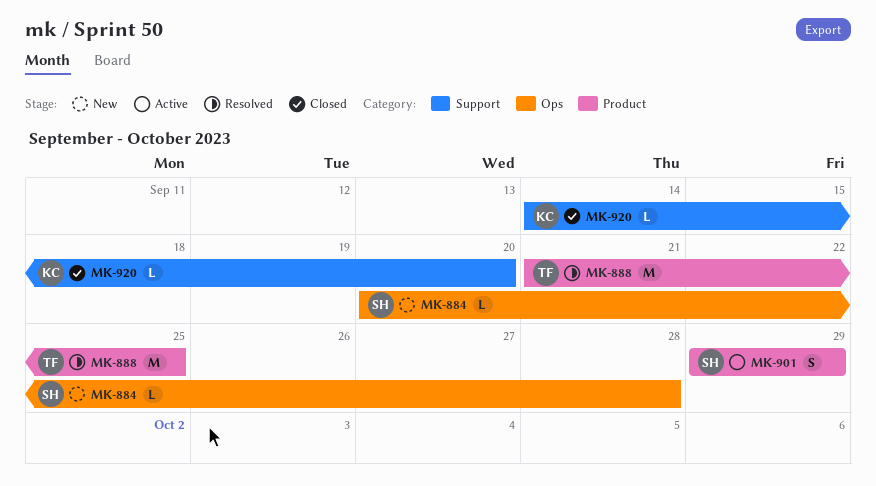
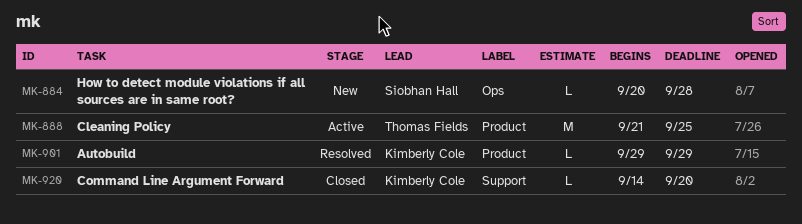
MK-888, status: Resolved -> Active
MK-901, status: Active -> Resolved
MK-901, owner: Siobhan Hall -> Kimberly Cole
MK-901, estimate: S -> L

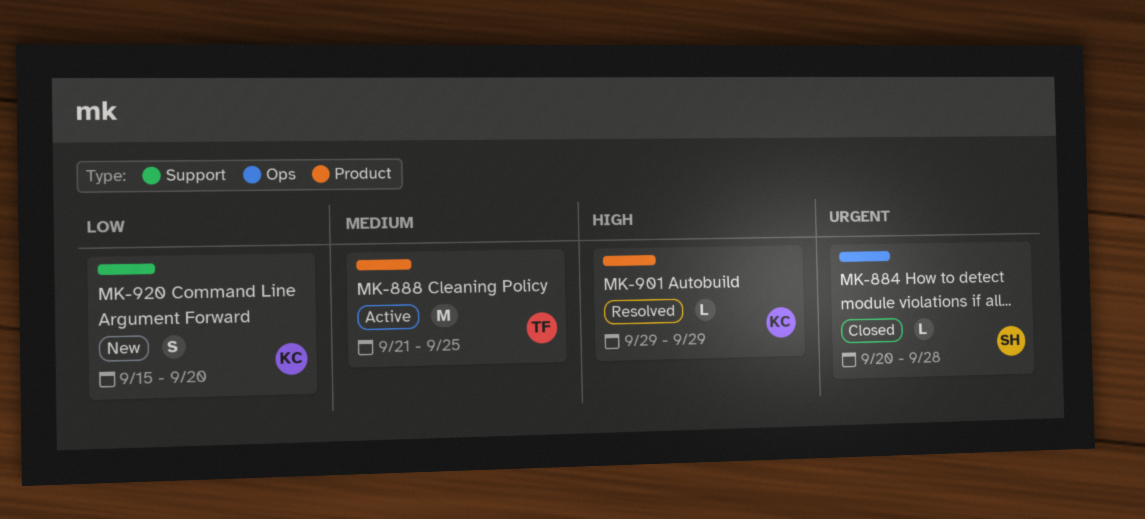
MK-884, status: New -> Closed
MK-920, status: Closed -> New
MK-920, estimate: L -> S
MK-920, start: Sep 14 -> Sep 15

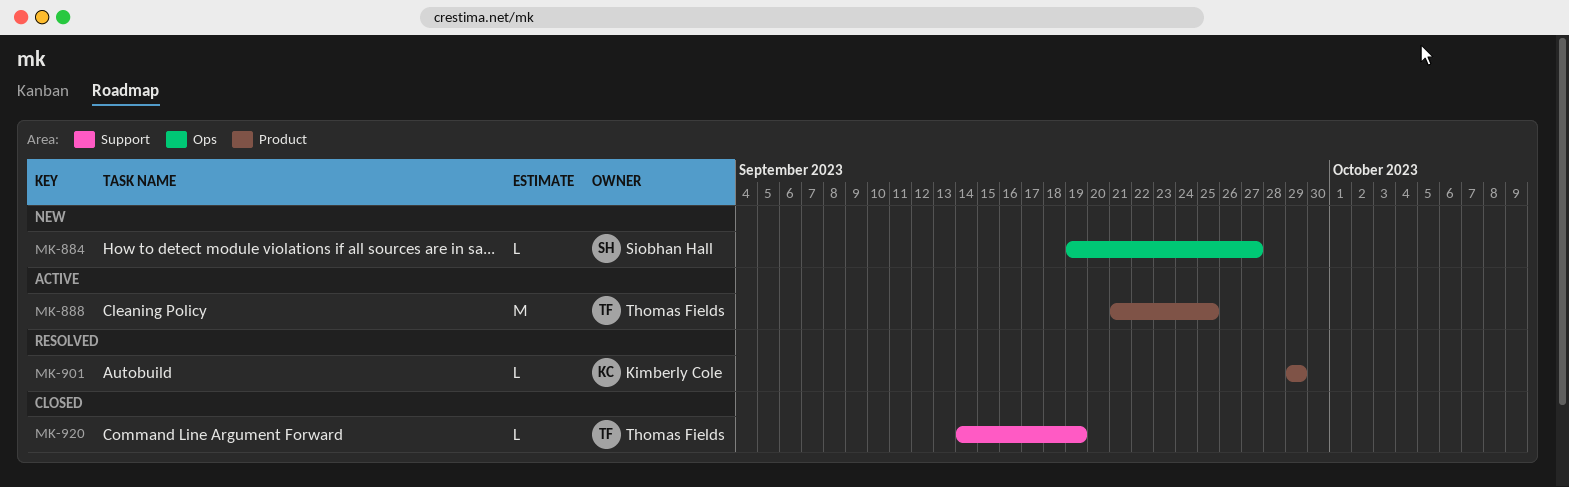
MK-884, status: Closed -> New
MK-884, start: Sep 20 -> Sep 19
MK-884, due: Sep 28 -> Sep 27
MK-920, status: New -> Closed
MK-920, owner: Kimberly Cole -> Thomas Fields
MK-920, estimate: S -> L
MK-920, start: Sep 15 -> Sep 14
MK-920, due: Sep 20 -> Sep 19

